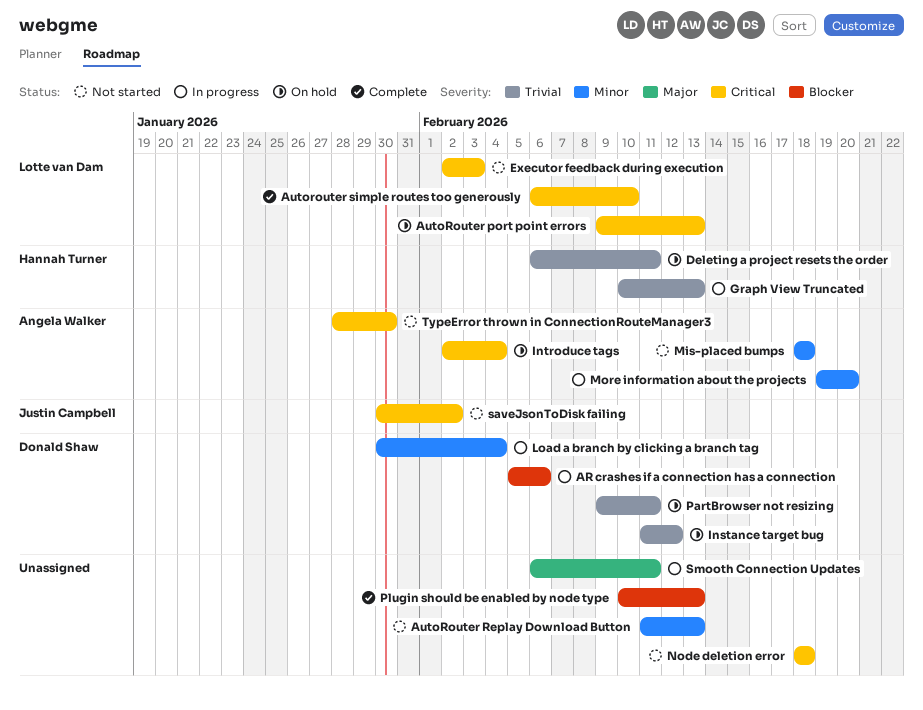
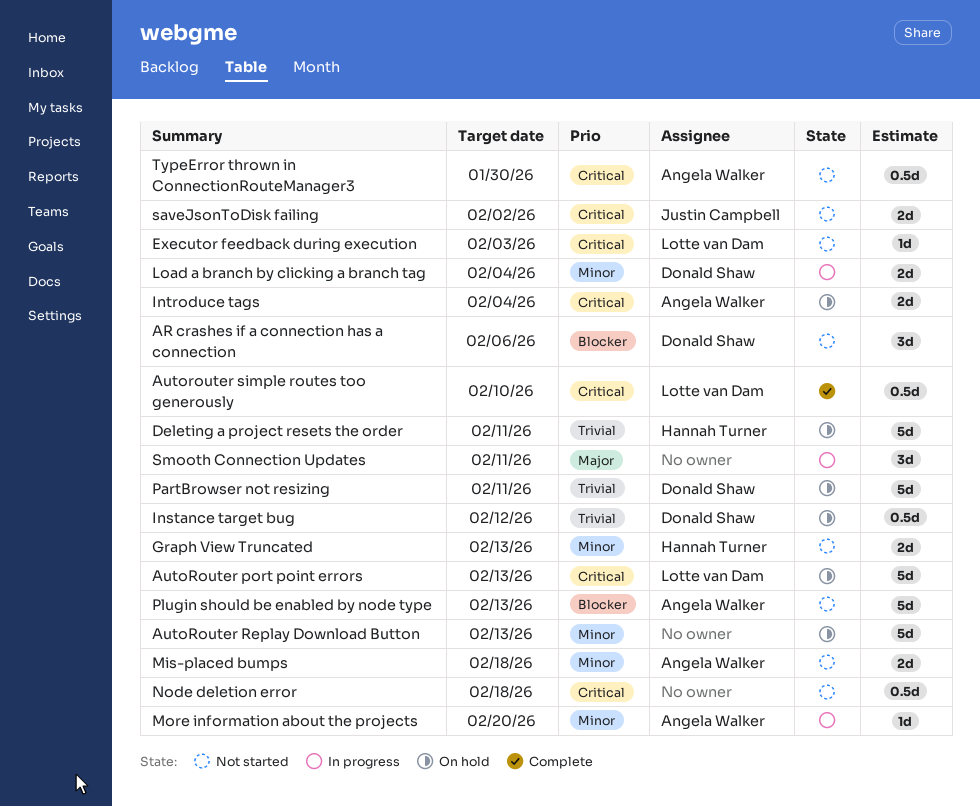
AR crashes if a connection has a connection, status: In progress -> Not started
AutoRouter Replay Download Button, status: Not started -> On hold
Graph View Truncated, status: In progress -> Not started
Graph View Truncated, priority: Trivial -> Minor
Plugin should be enabled by node type, status: Complete -> Not started
Plugin should be enabled by node type, owner: none -> Angela Walker

